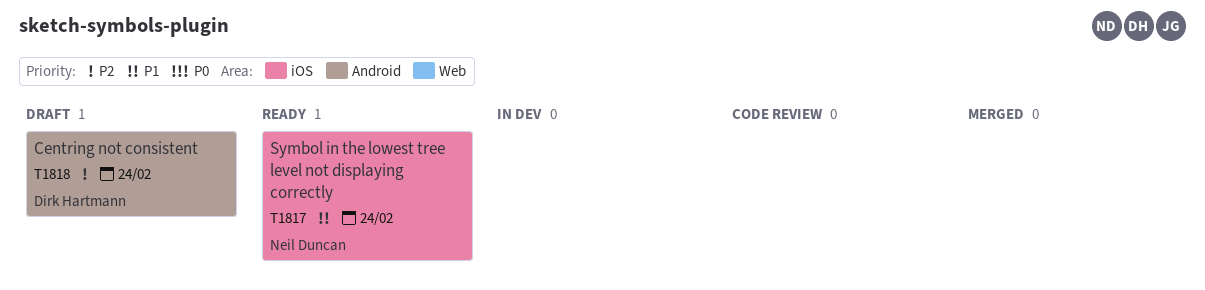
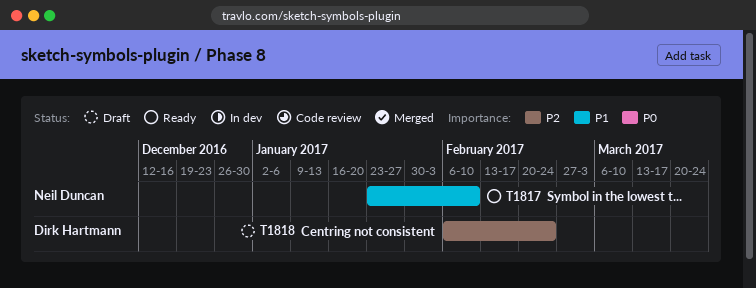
T1817, due: Feb 24 -> Feb 10

